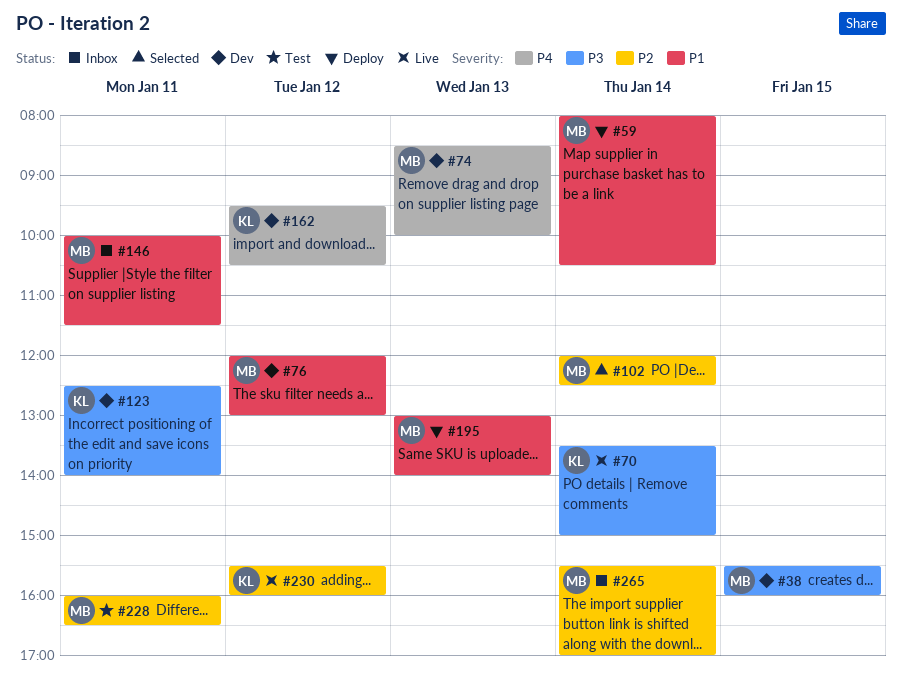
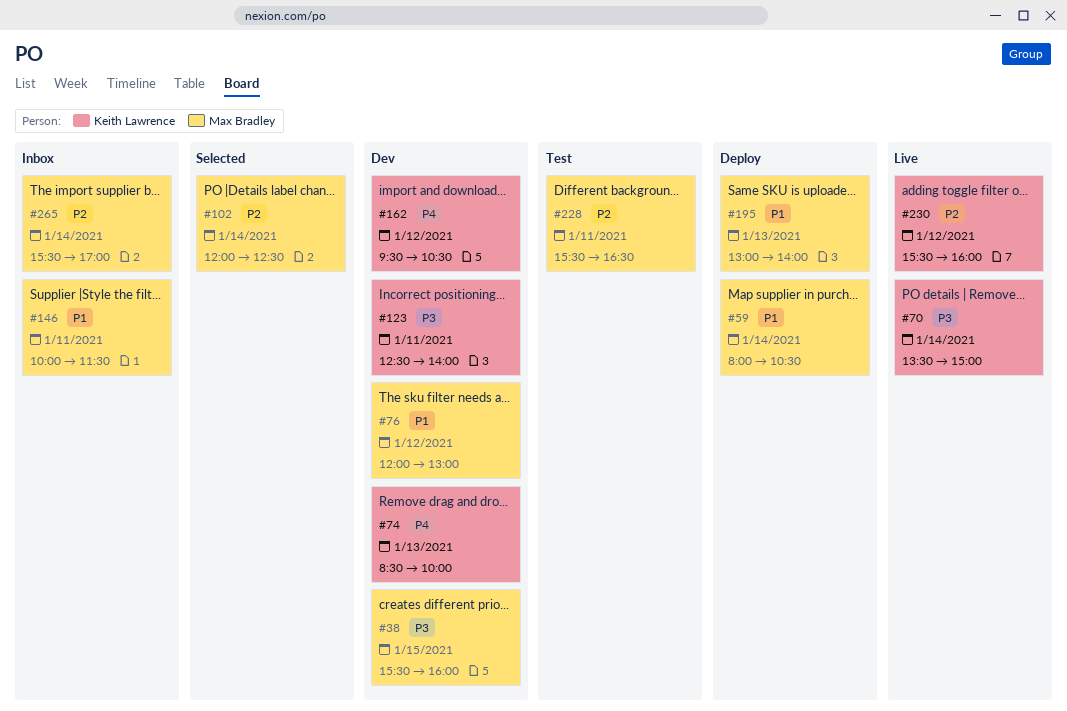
#74, owner: Max Bradley -> Keith Lawrence
#228, begins: 16:00 -> 15:30

